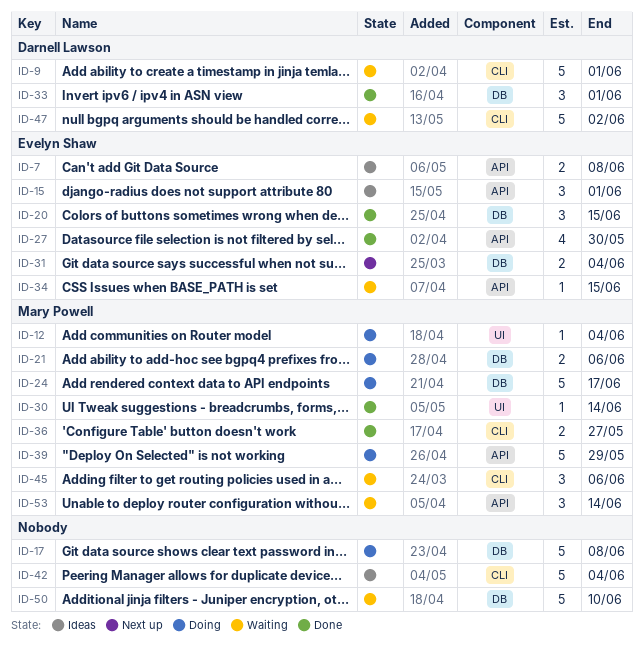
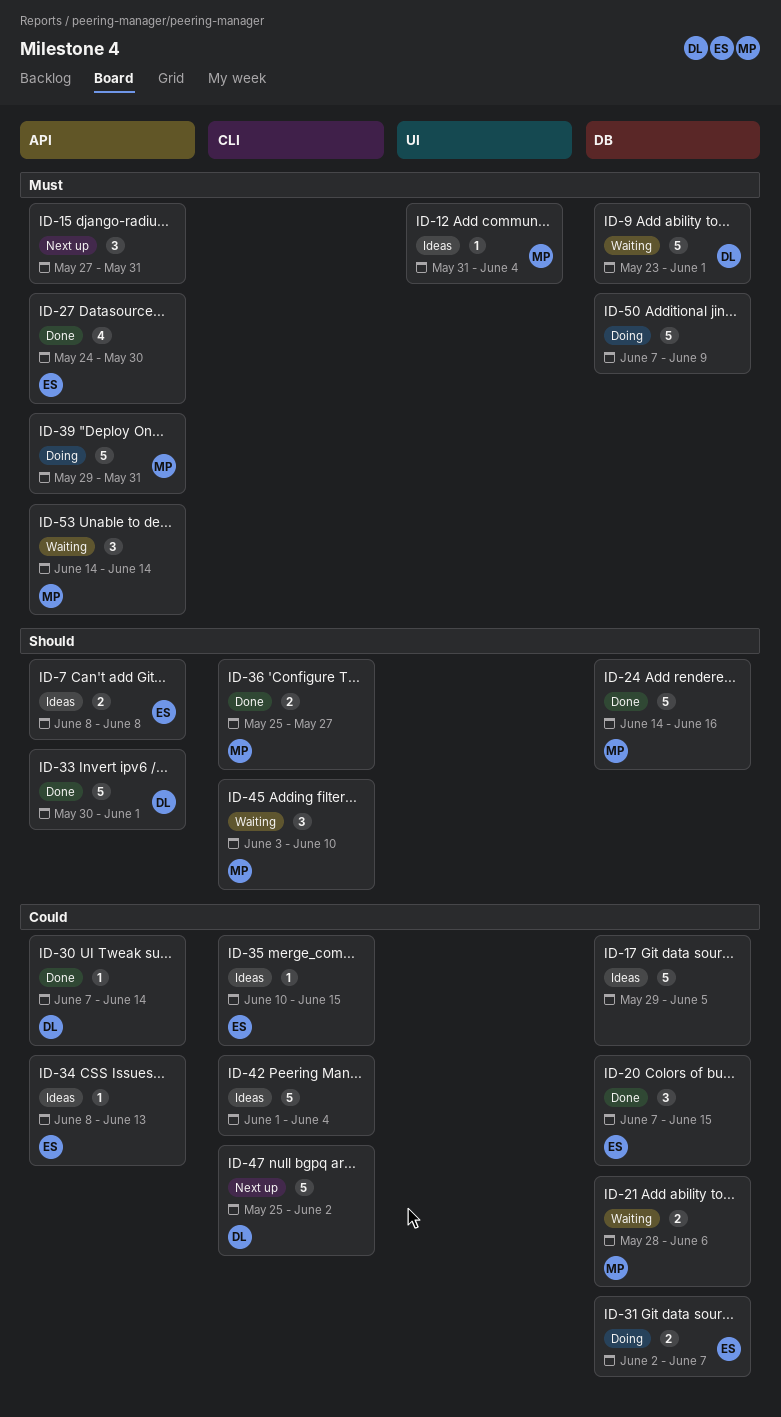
ID-9, label: CLI -> DB
ID-12, status: Doing -> Ideas
ID-15, status: Ideas -> Next up
ID-15, owner: Evelyn Shaw -> none
ID-15, due: Jun 1 -> May 31
ID-17, status: Doing -> Ideas
ID-17, due: Jun 8 -> Jun 5
ID-21, status: Doing -> Waiting
ID-24, status: Doing -> Done
ID-24, due: Jun 17 -> Jun 16
ID-30, owner: Mary Powell -> Darnell Lawson
ID-30, label: UI -> API
ID-31, status: Next up -> Doing
ID-31, due: Jun 4 -> Jun 7
ID-33, label: DB -> API
ID-33, estimate: 3 -> 5
ID-34, status: Waiting -> Ideas
ID-34, due: Jun 15 -> Jun 13
ID-35: none -> present
ID-39, due: May 29 -> May 31
ID-45, due: Jun 6 -> Jun 10
ID-47, status: Waiting -> Next up
ID-50, status: Waiting -> Doing
ID-50, due: Jun 10 -> Jun 9

